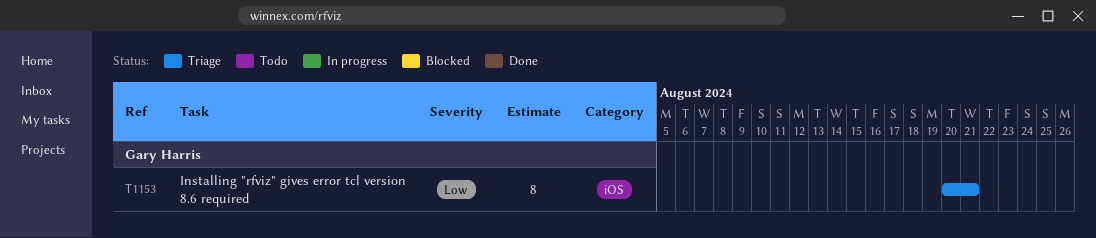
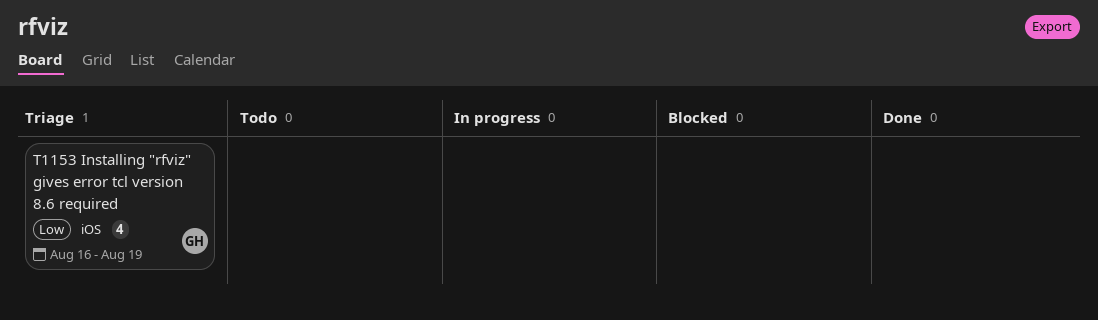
T1153, estimate: 8 -> 4
T1153, start: Aug 20 -> Aug 16
T1153, due: Aug 21 -> Aug 19

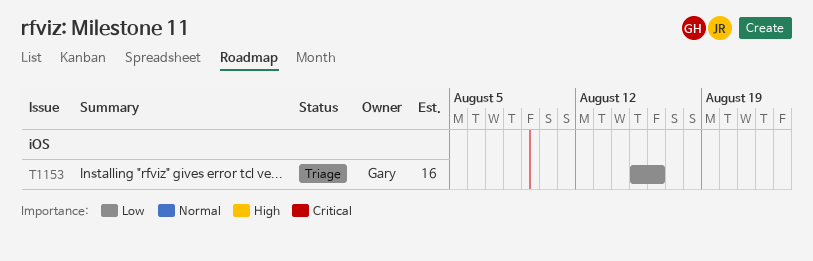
T1153, estimate: 4 -> 16
T1153, start: Aug 16 -> Aug 15
T1153, due: Aug 19 -> Aug 16

